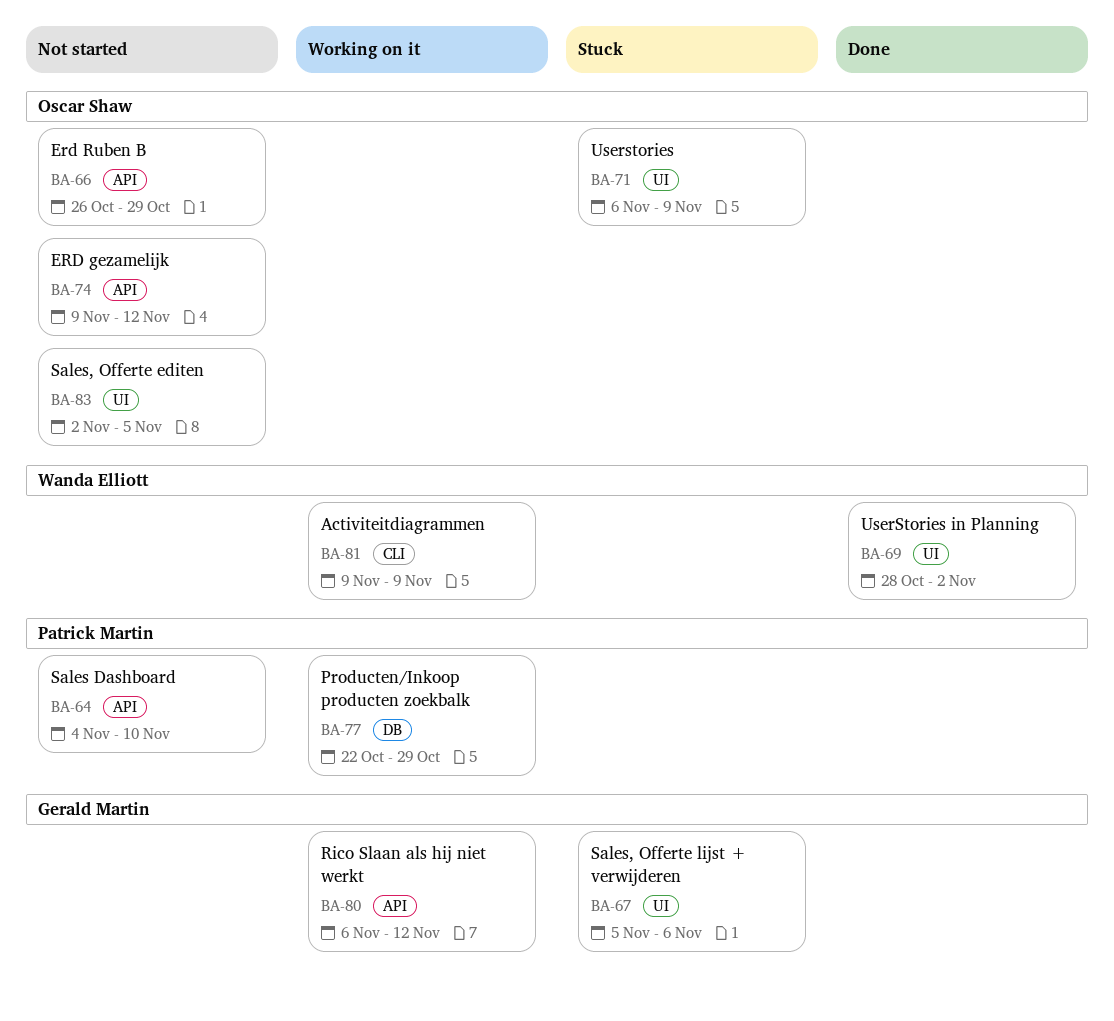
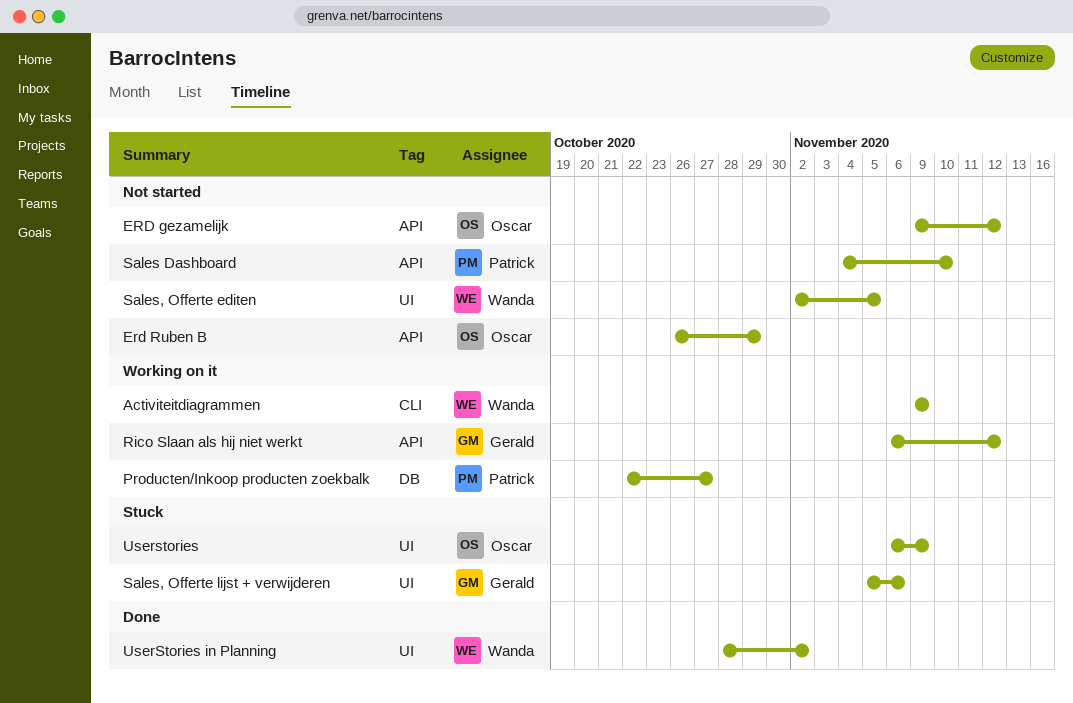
Producten/Inkoop producten zoekbalk, due: Oct 29 -> Oct 27
Sales, Offerte editen, owner: Oscar Shaw -> Wanda Elliott

